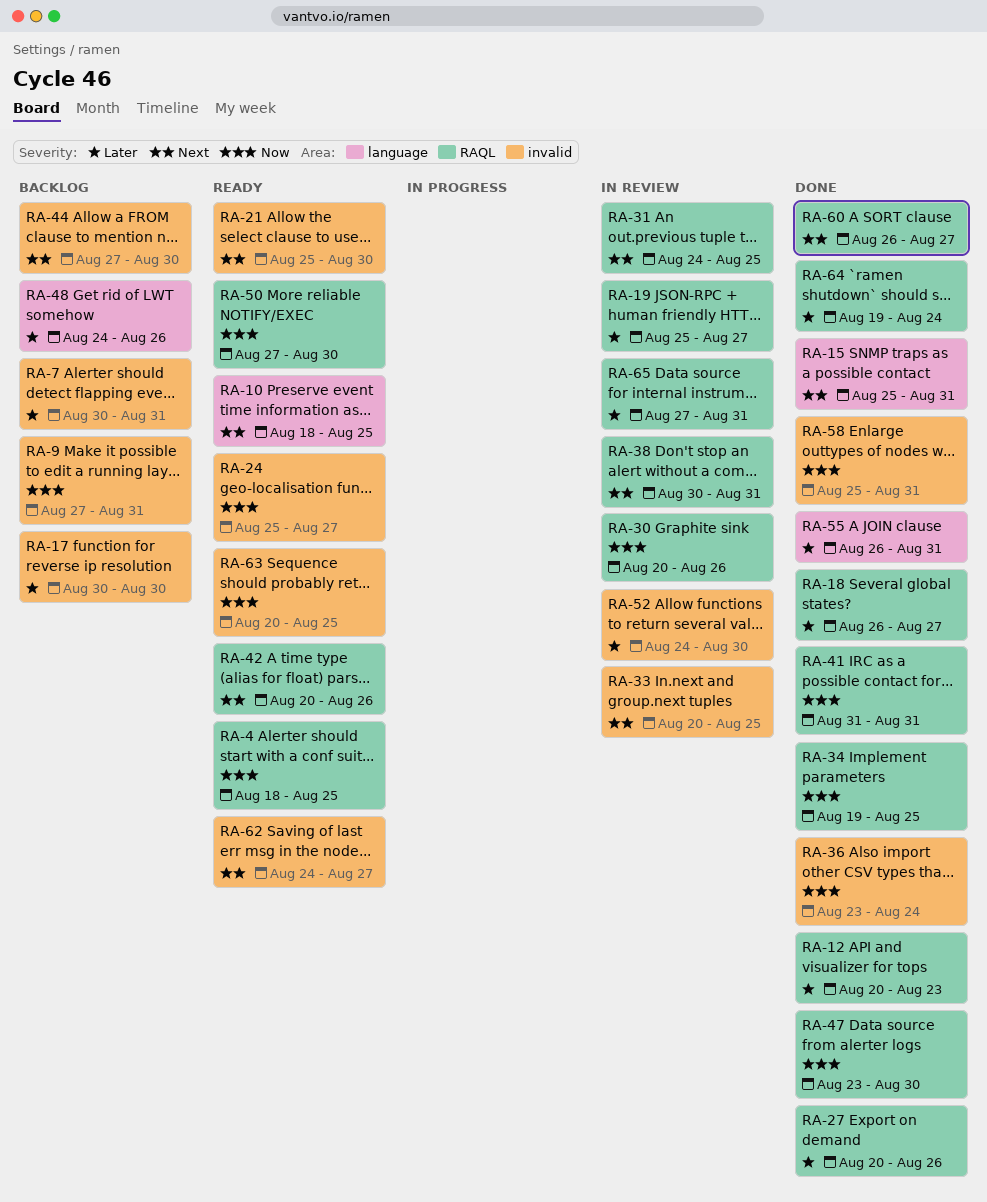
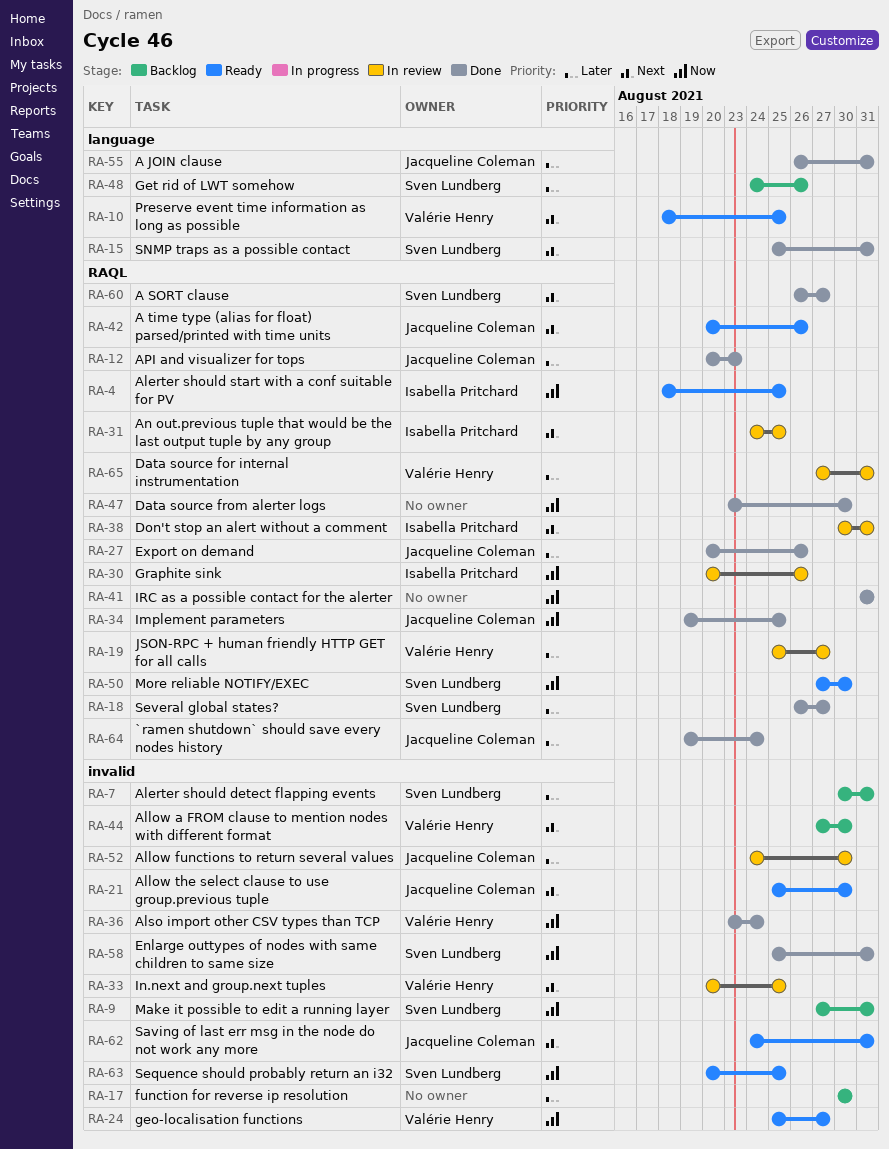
RA-62, due: Aug 27 -> Aug 31

